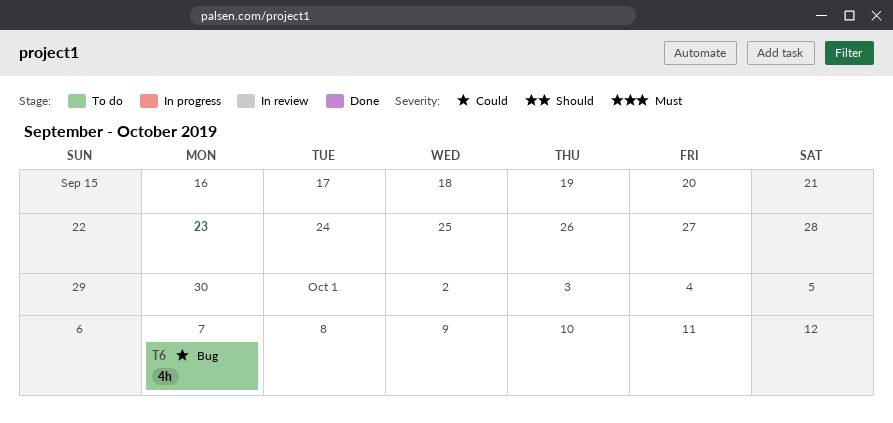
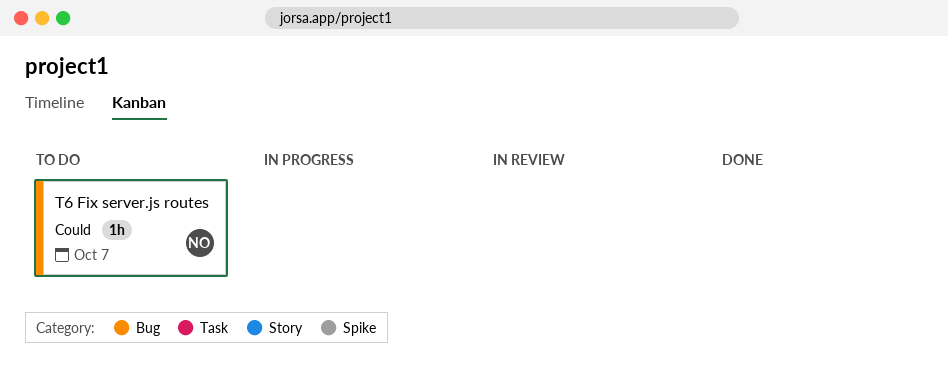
T6, estimate: 4h -> 1h

